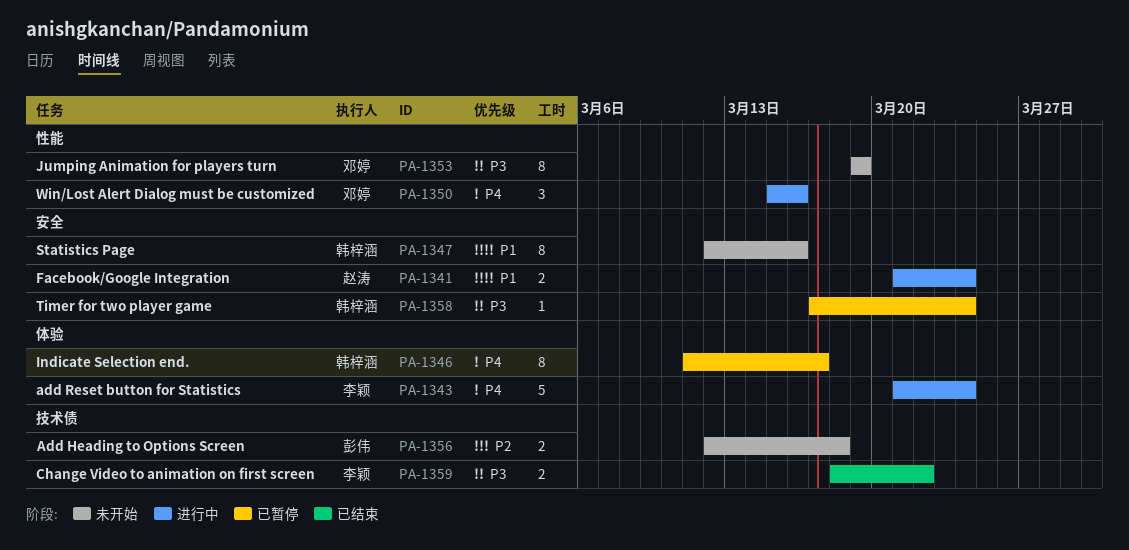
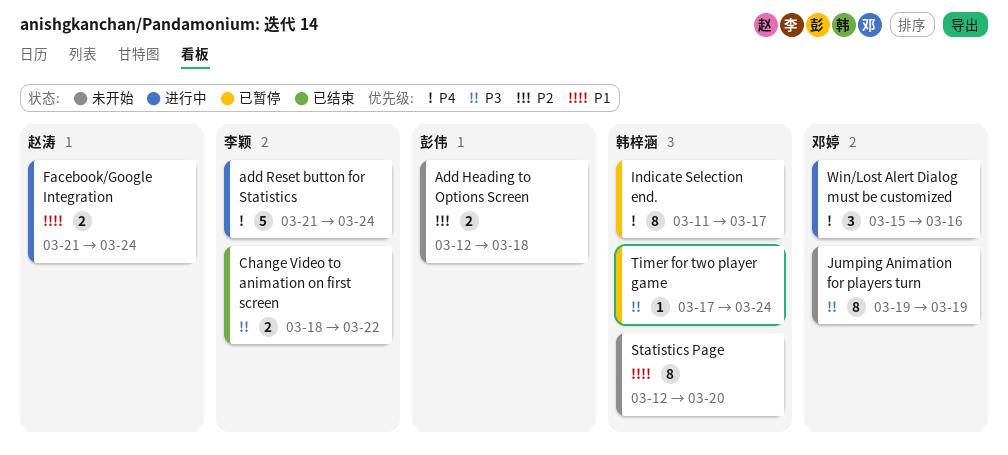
Statistics Page, due: Mar 16 -> Mar 20

